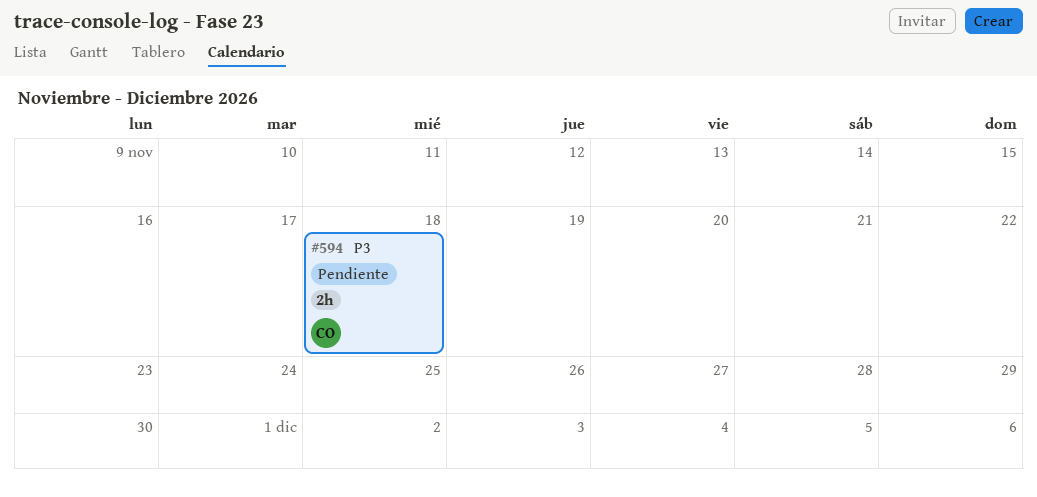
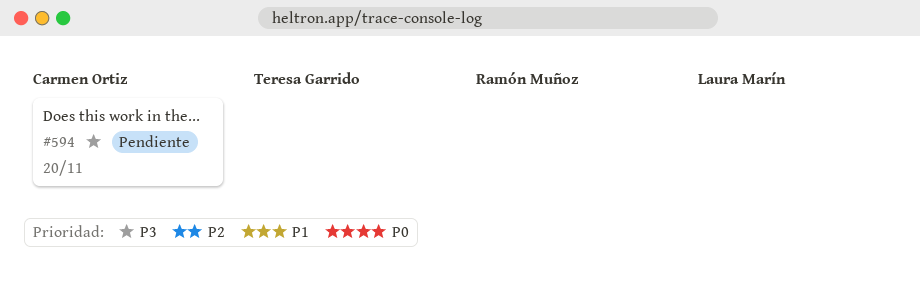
#594, due: Nov 18 -> Nov 20

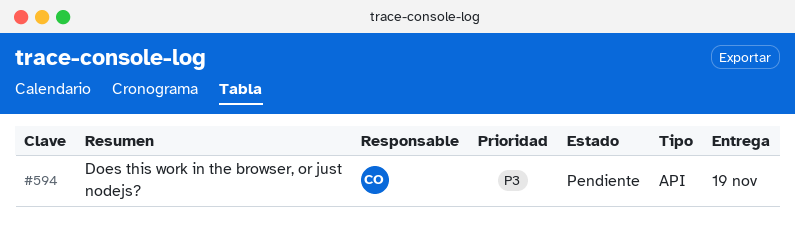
#594, due: Nov 20 -> Nov 19

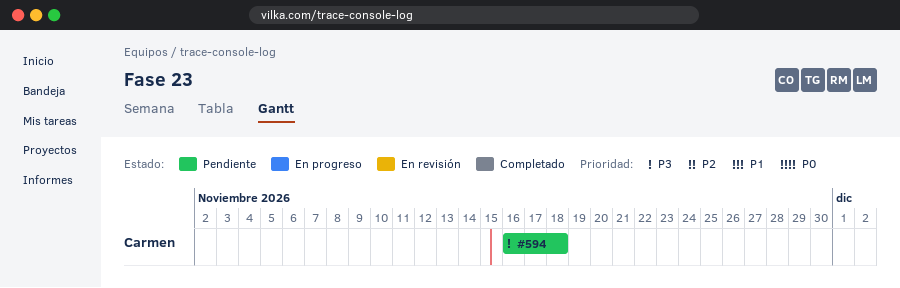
#594, due: Nov 19 -> Nov 18

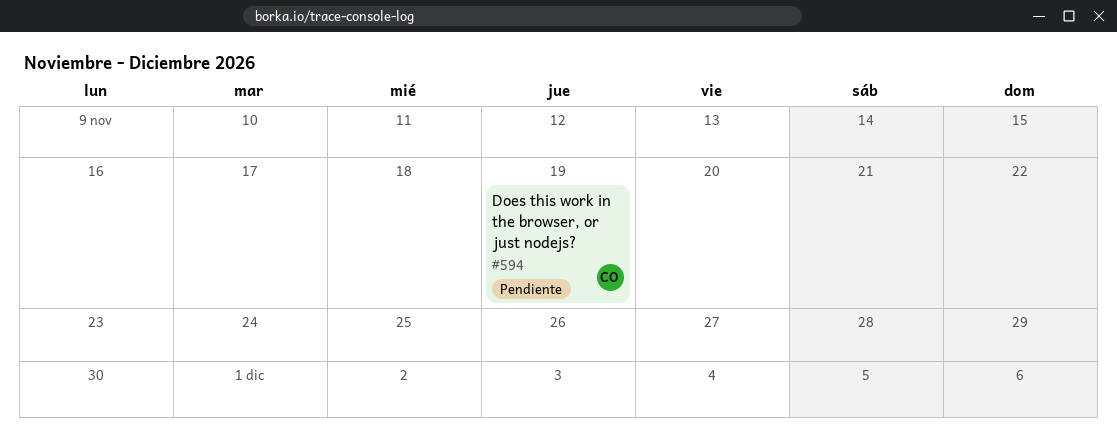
#594, due: Nov 18 -> Nov 19

